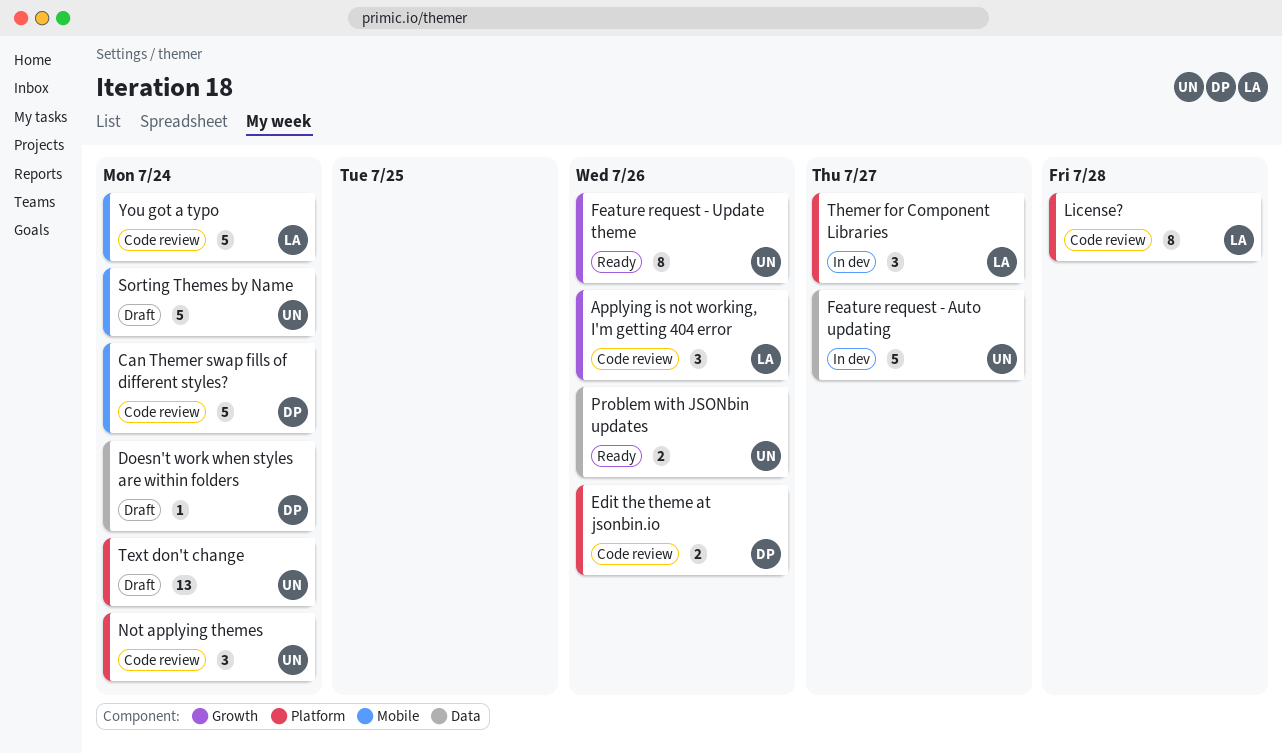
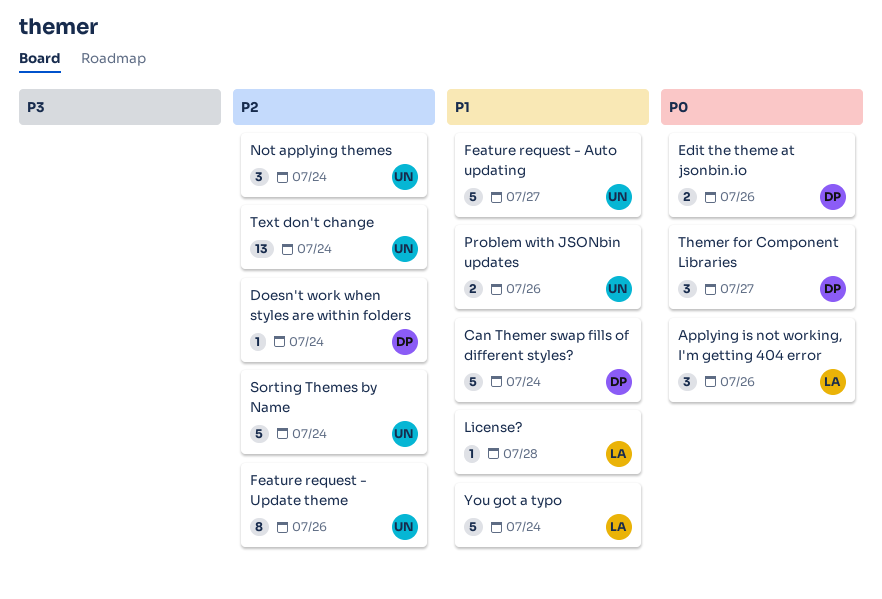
License?, estimate: 8 -> 1
Themer for Component Libraries, owner: LA -> DP

